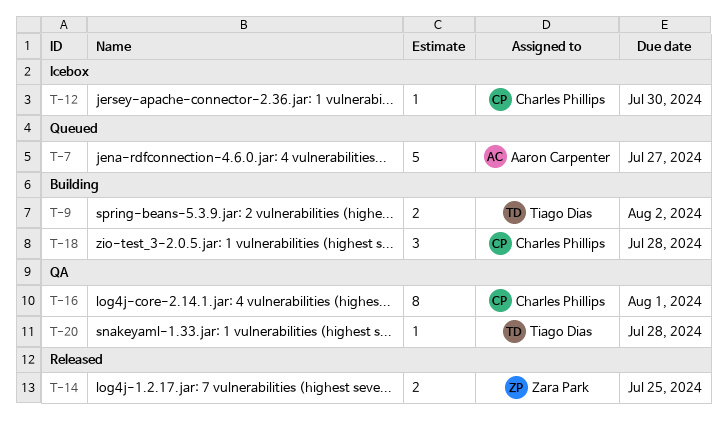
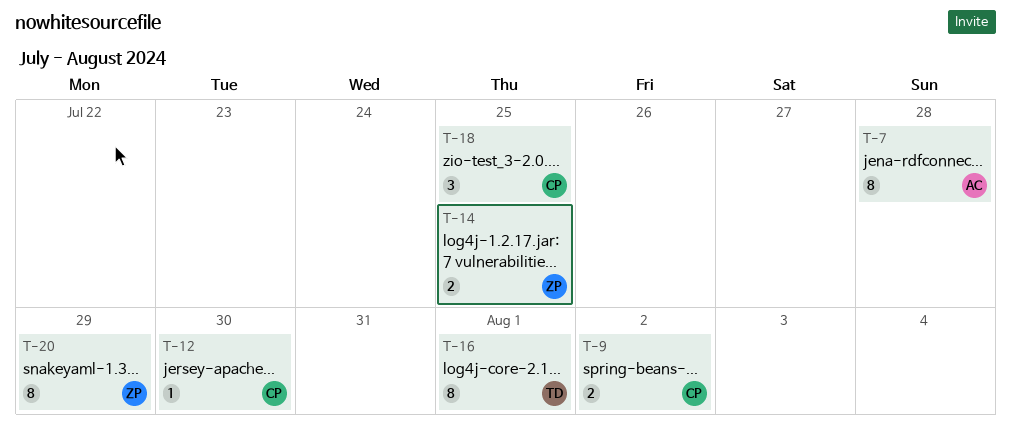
T-7, estimate: 5 -> 8
T-7, due: Jul 27 -> Jul 28
T-9, owner: Tiago Dias -> Charles Phillips
T-16, owner: Charles Phillips -> Tiago Dias
T-18, due: Jul 28 -> Jul 25
T-20, owner: Tiago Dias -> Zara Park
T-20, estimate: 1 -> 8
T-20, due: Jul 28 -> Jul 29

